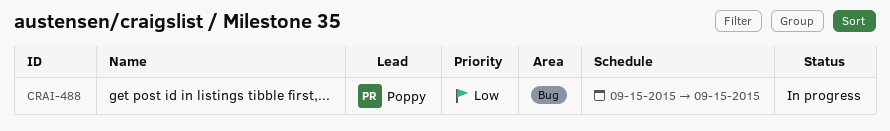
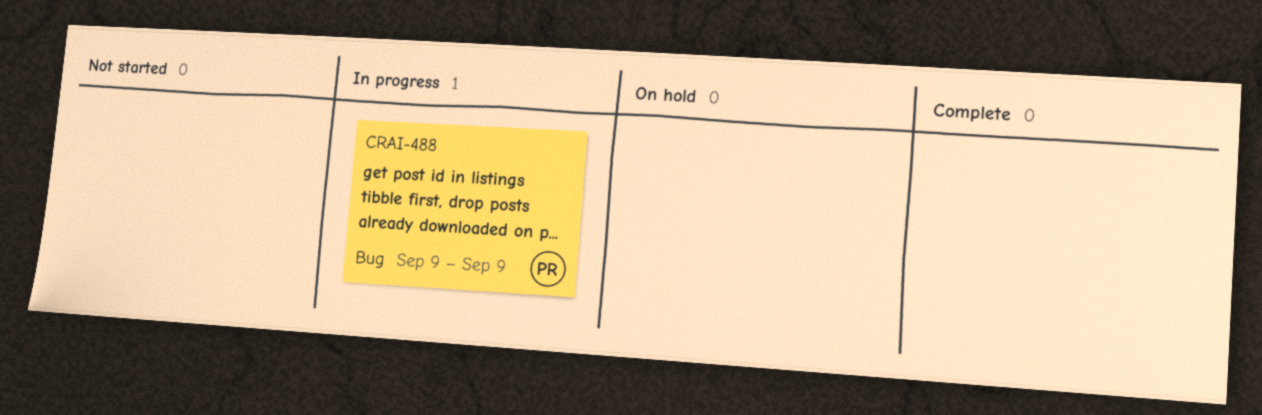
CRAI-488, start: Sep 15 -> Sep 9
CRAI-488, due: Sep 15 -> Sep 9

